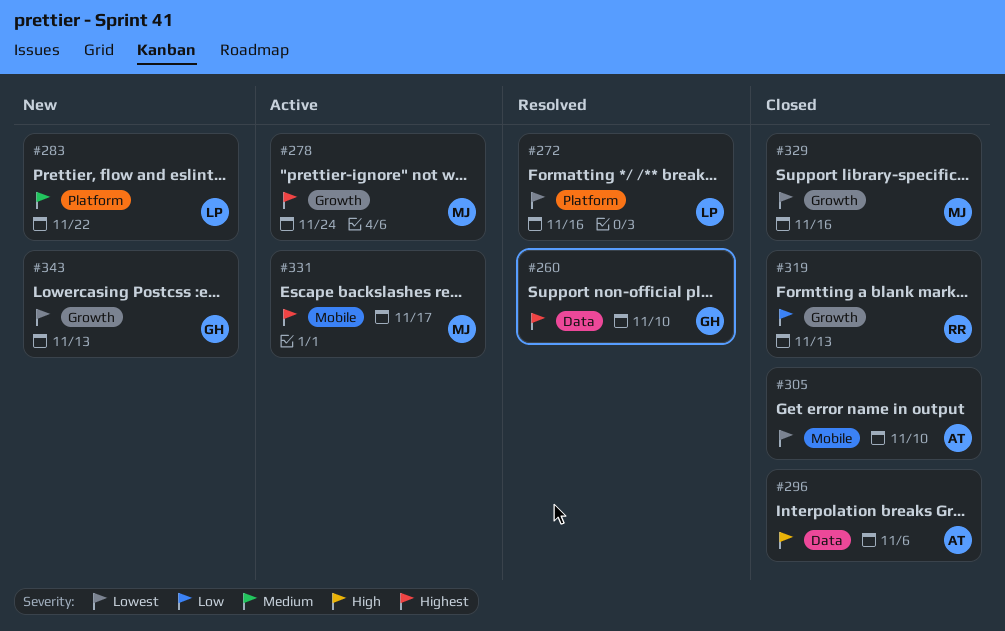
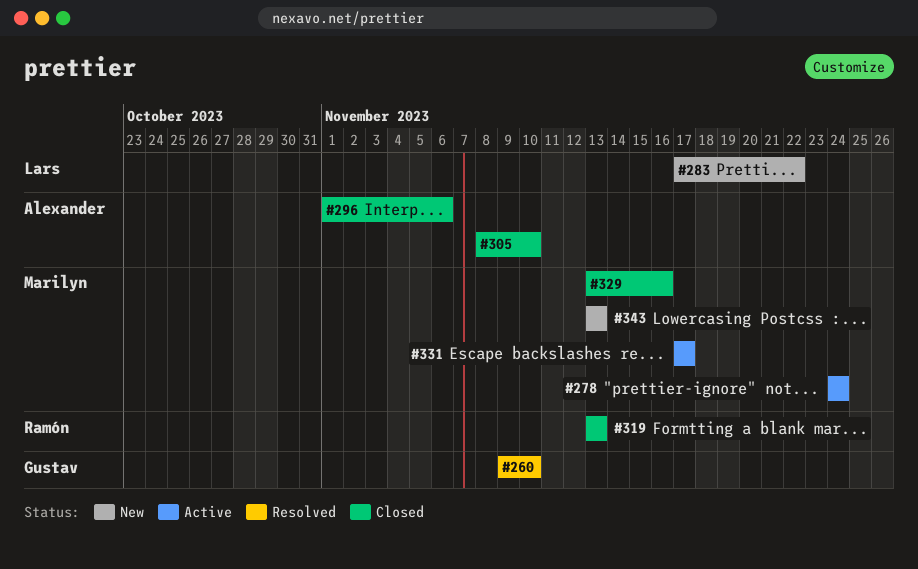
#272: present -> none
#343, owner: Gustav -> Marilyn

